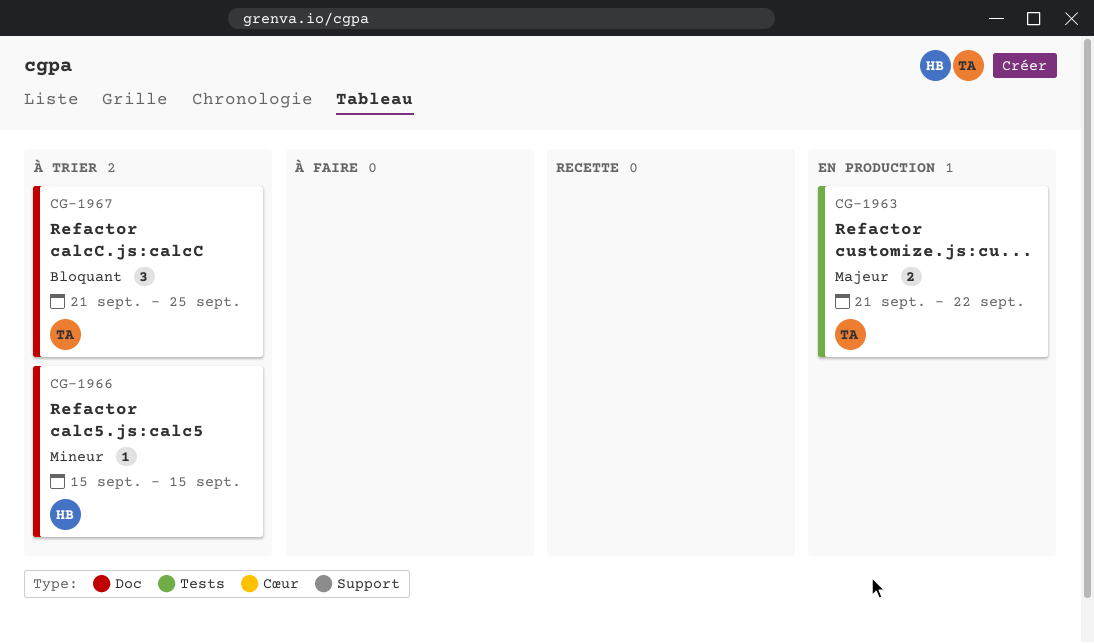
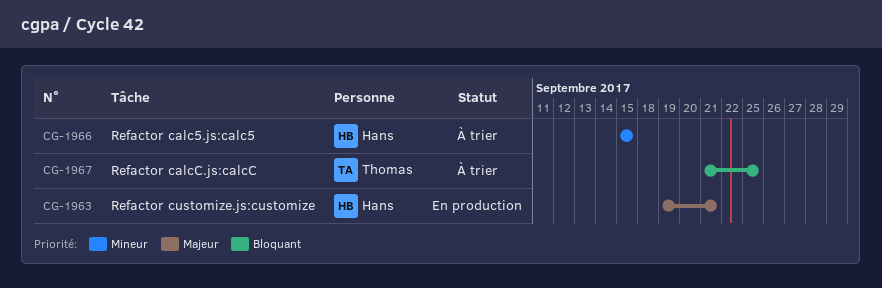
CG-1963, owner: Thomas -> Hans
CG-1963, start: Sep 21 -> Sep 19
CG-1963, due: Sep 22 -> Sep 21

